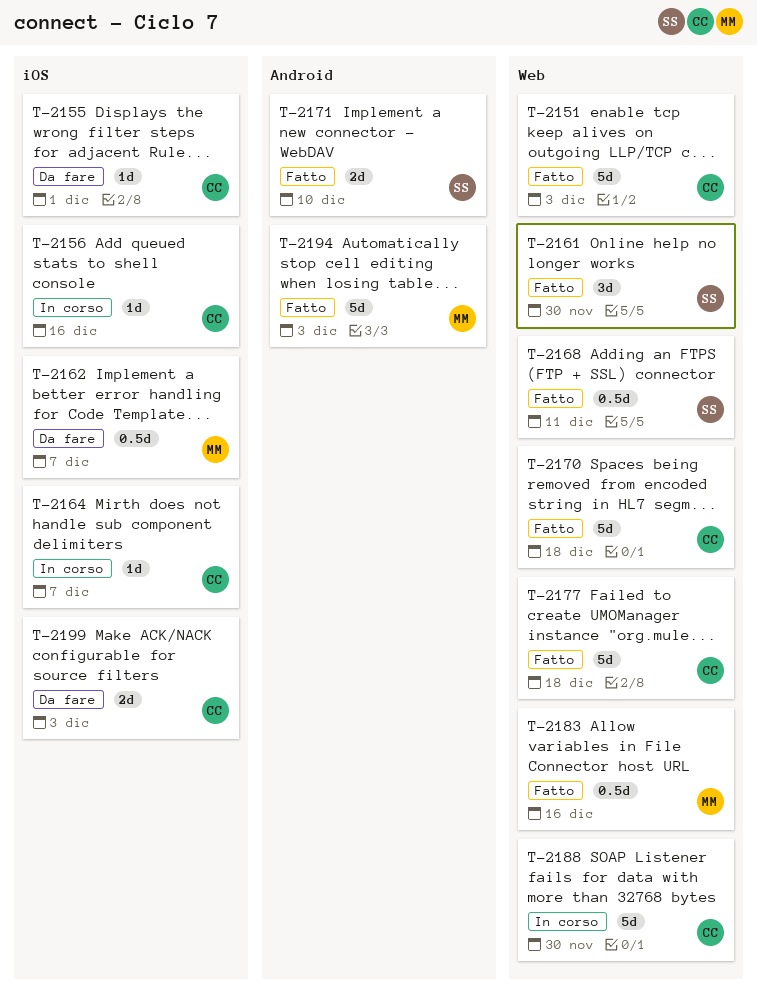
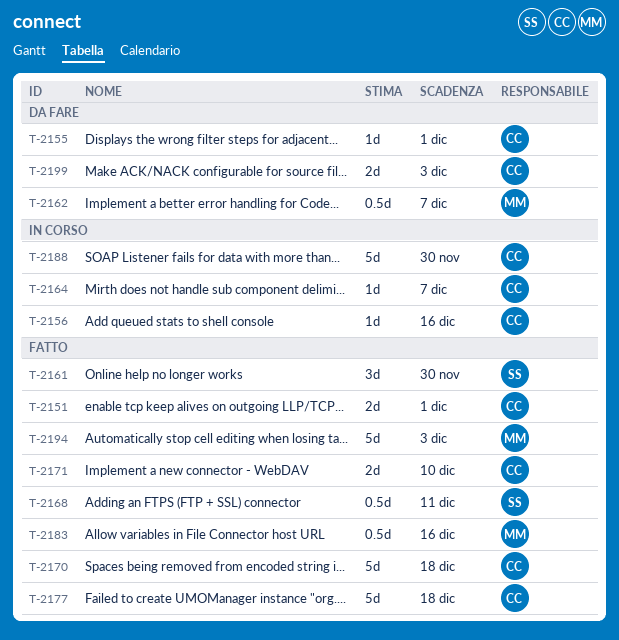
T-2151, estimate: 5d -> 2d
T-2151, due: Dec 3 -> Dec 1
T-2171, owner: SS -> CC

